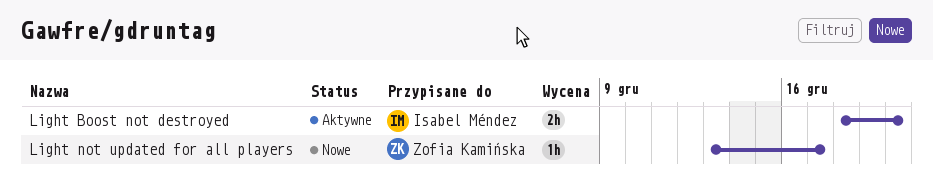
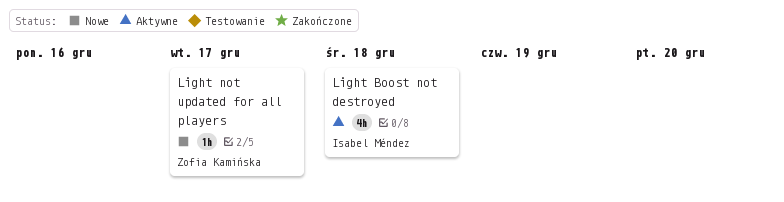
Light Boost not destroyed, estimate: 2h -> 4h
Light Boost not destroyed, due: Dec 20 -> Dec 18

